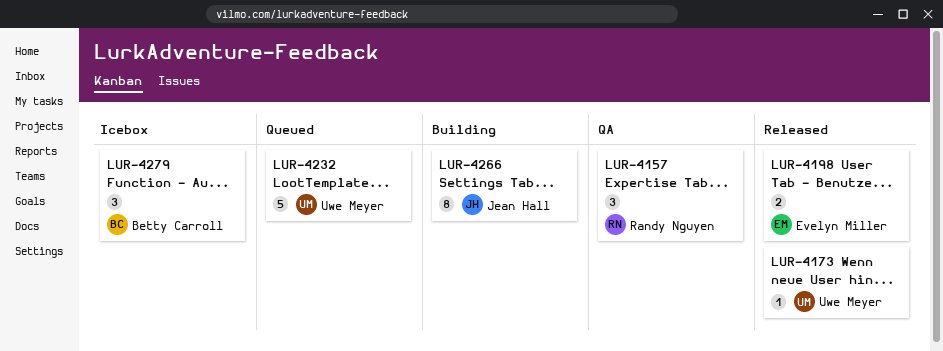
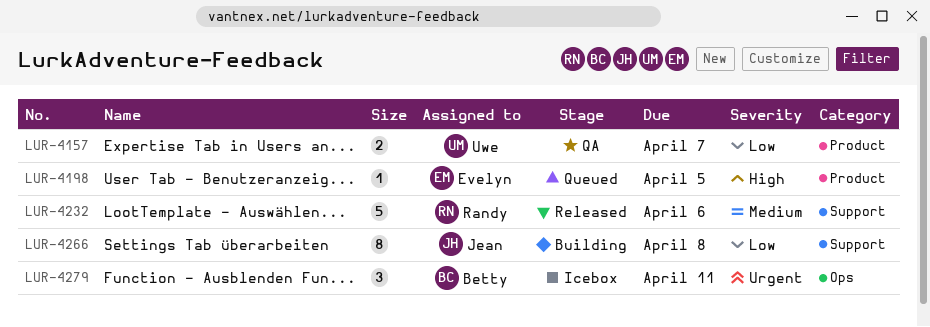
LUR-4157, owner: Randy Nguyen -> Uwe Meyer
LUR-4157, estimate: 3 -> 2
LUR-4173: present -> none
LUR-4198, status: Released -> Queued
LUR-4198, estimate: 2 -> 1
LUR-4232, status: Queued -> Released
LUR-4232, owner: Uwe Meyer -> Randy Nguyen

